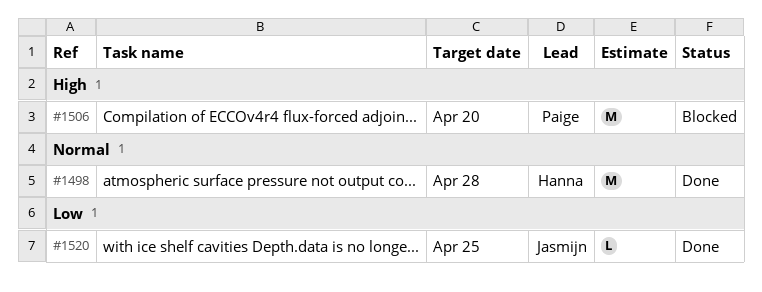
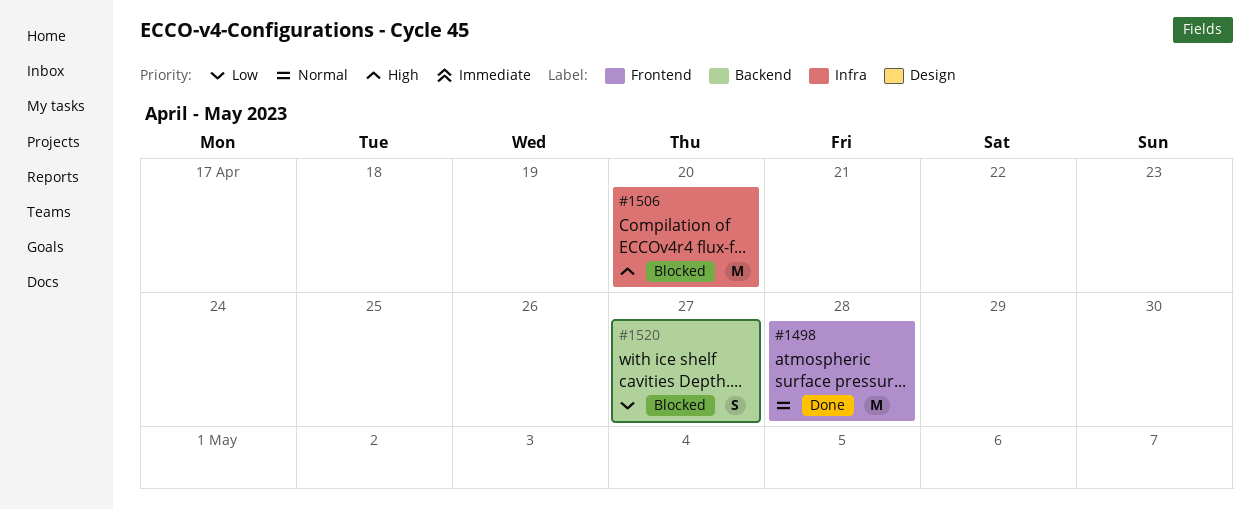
#1520, status: Done -> Blocked
#1520, estimate: L -> S
#1520, due: Apr 25 -> Apr 27

